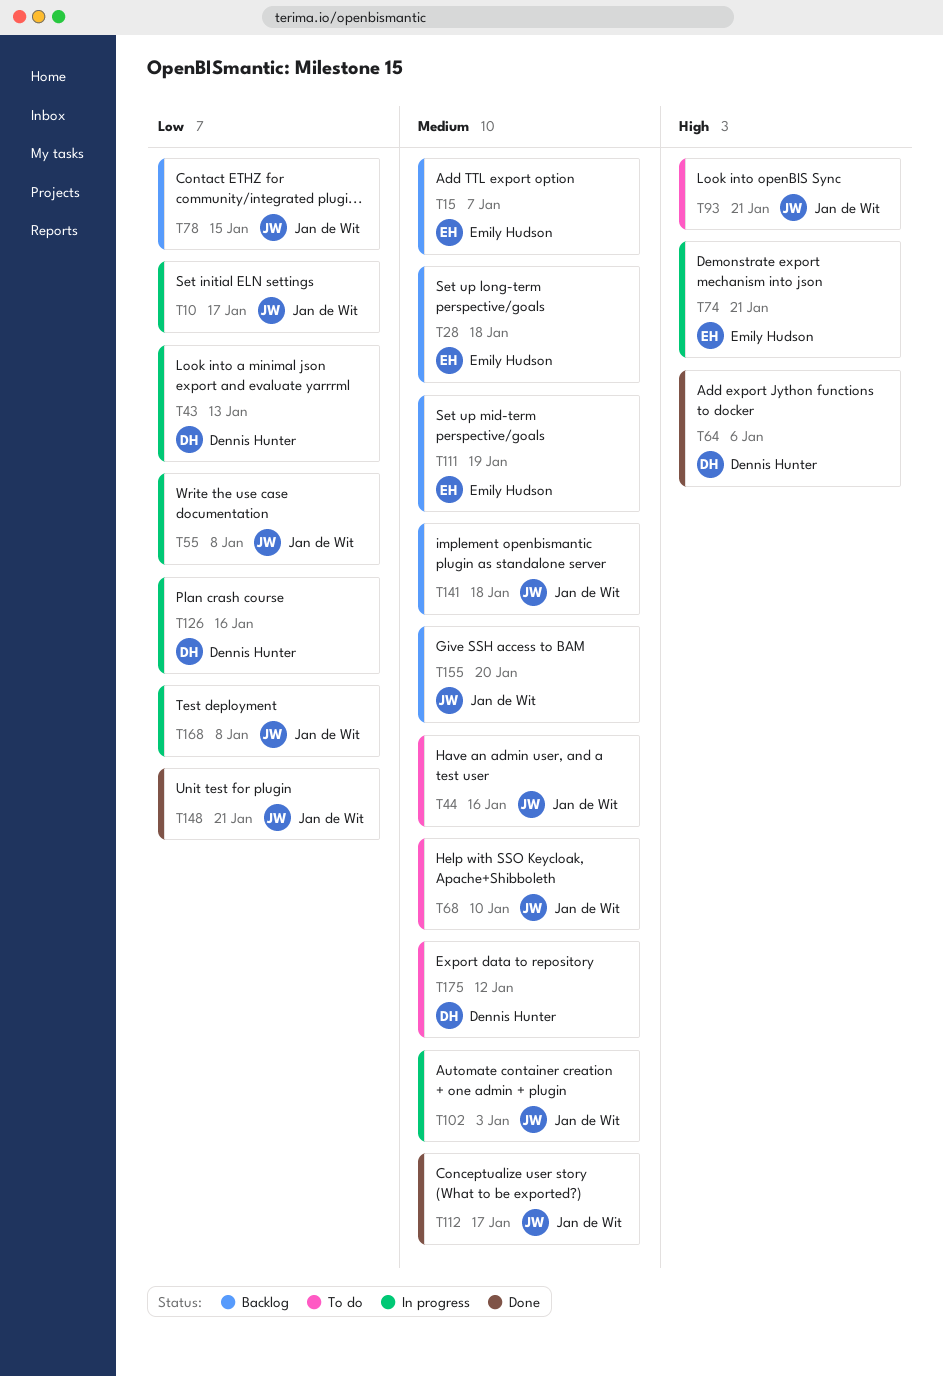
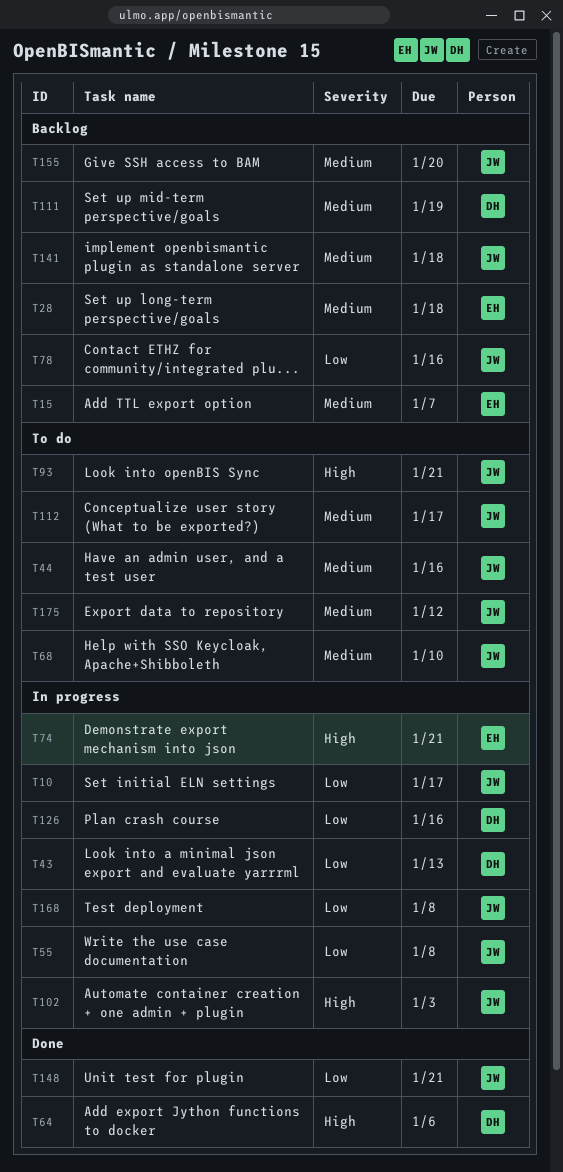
T78, due: Jan 15 -> Jan 16
T102, priority: Medium -> High
T111, owner: Emily Hudson -> Dennis Hunter
T112, status: Done -> To do
T175, owner: Dennis Hunter -> Jan de Wit

